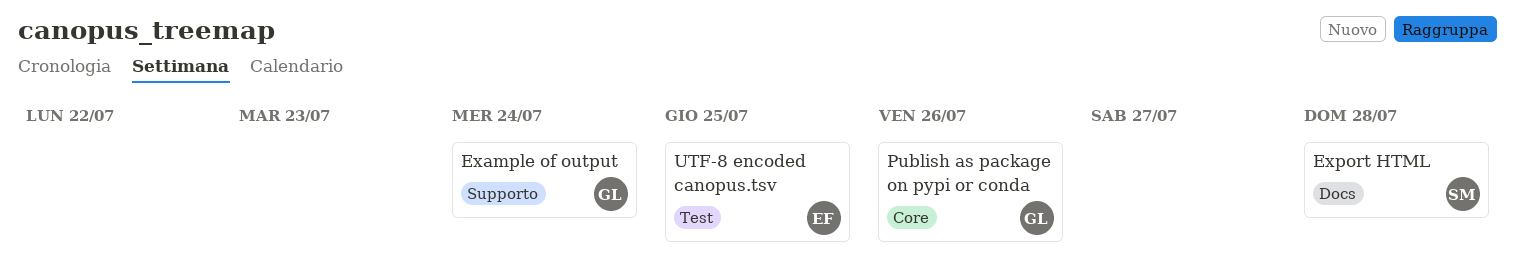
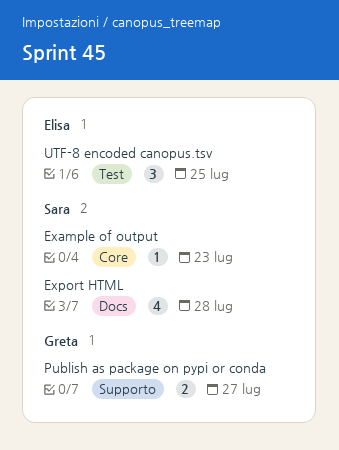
Example of output, owner: Greta -> Sara
Example of output, label: Supporto -> Core
Example of output, due: Jul 24 -> Jul 23
Publish as package on pypi or conda, label: Core -> Supporto
Publish as package on pypi or conda, due: Jul 26 -> Jul 27

